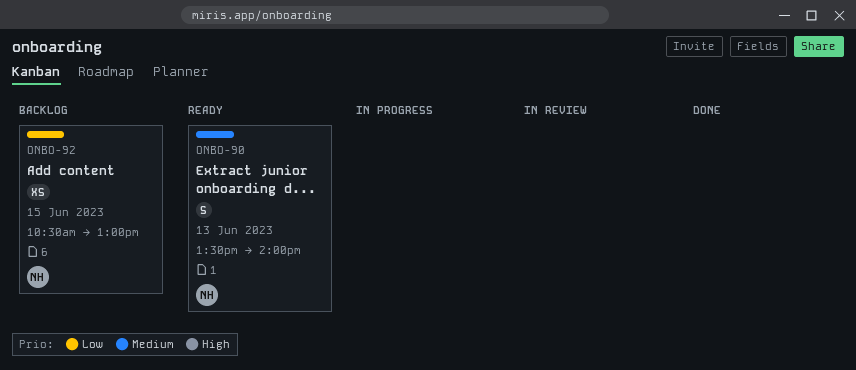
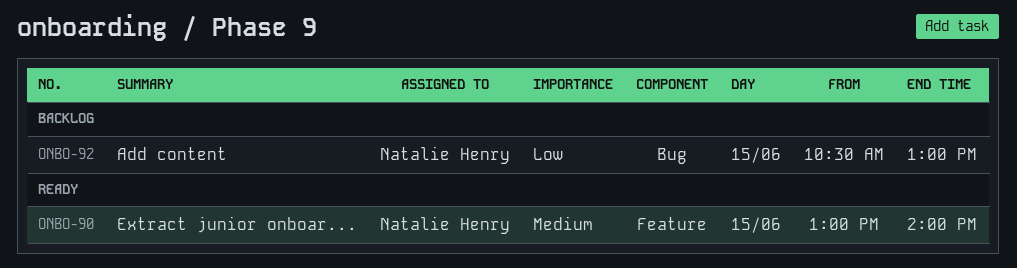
ONBO-90, day: Jun 13 -> Jun 15
ONBO-90, begins: 13:30 -> 13:00

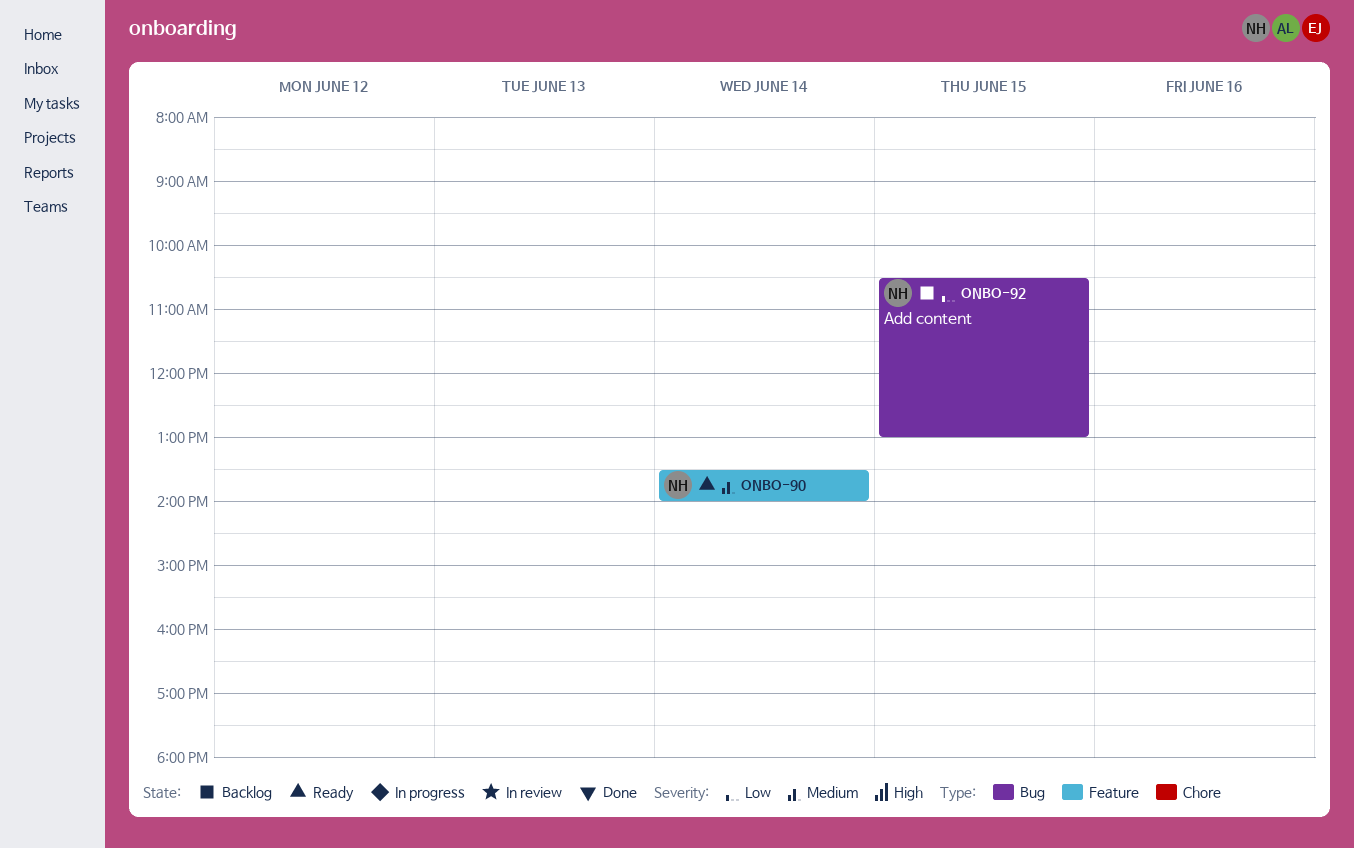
ONBO-90, day: Jun 15 -> Jun 14
ONBO-90, begins: 13:00 -> 13:30

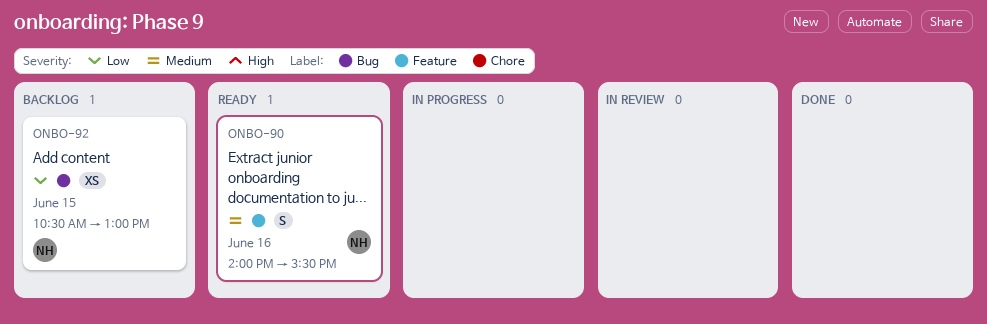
ONBO-90, day: Jun 14 -> Jun 16
ONBO-90, begins: 13:30 -> 14:00
ONBO-90, ends: 14:00 -> 15:30

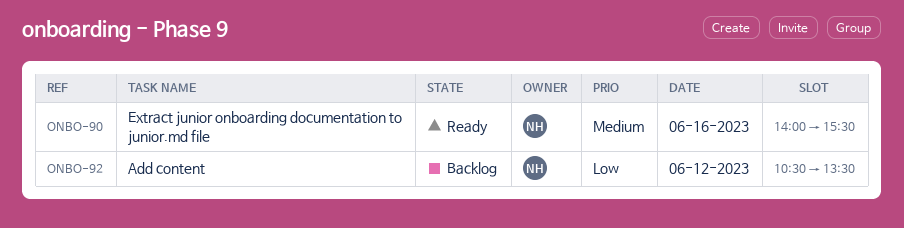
ONBO-92, day: Jun 15 -> Jun 12
ONBO-92, ends: 13:00 -> 13:30

